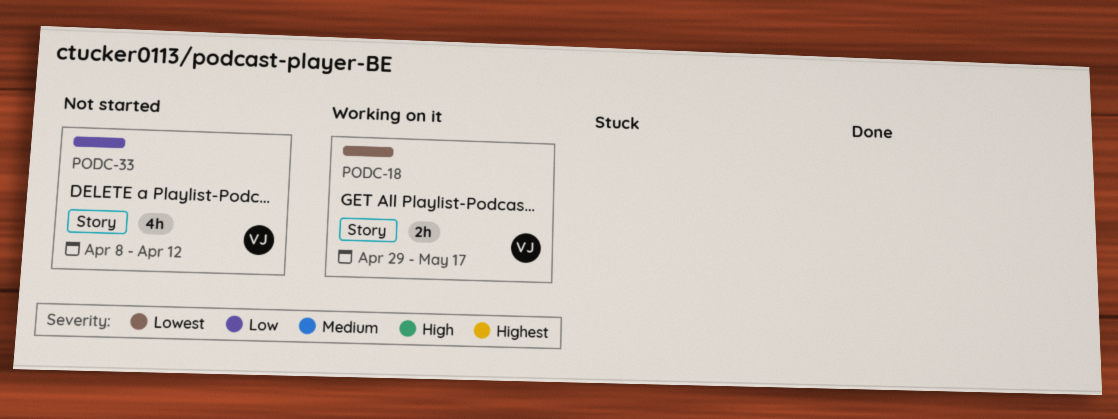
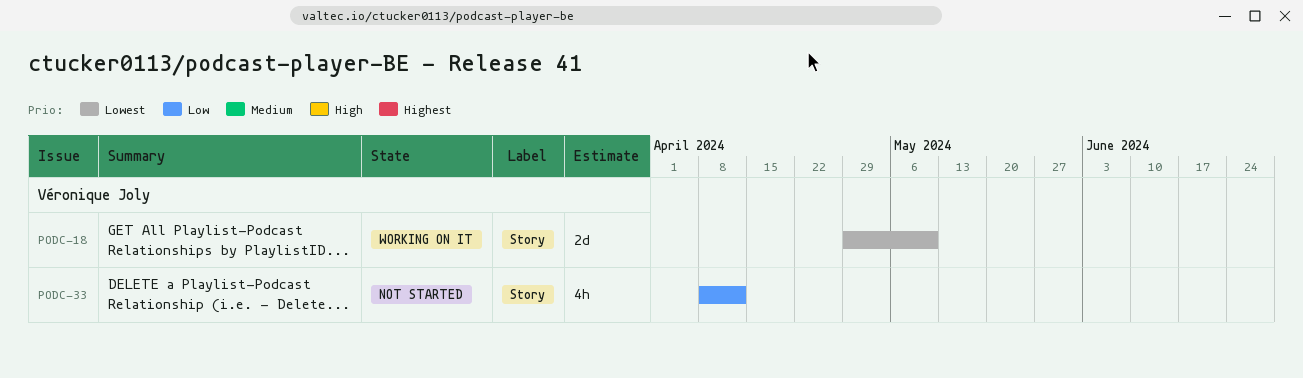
PODC-18, estimate: 2h -> 2d
PODC-18, due: May 17 -> May 10

